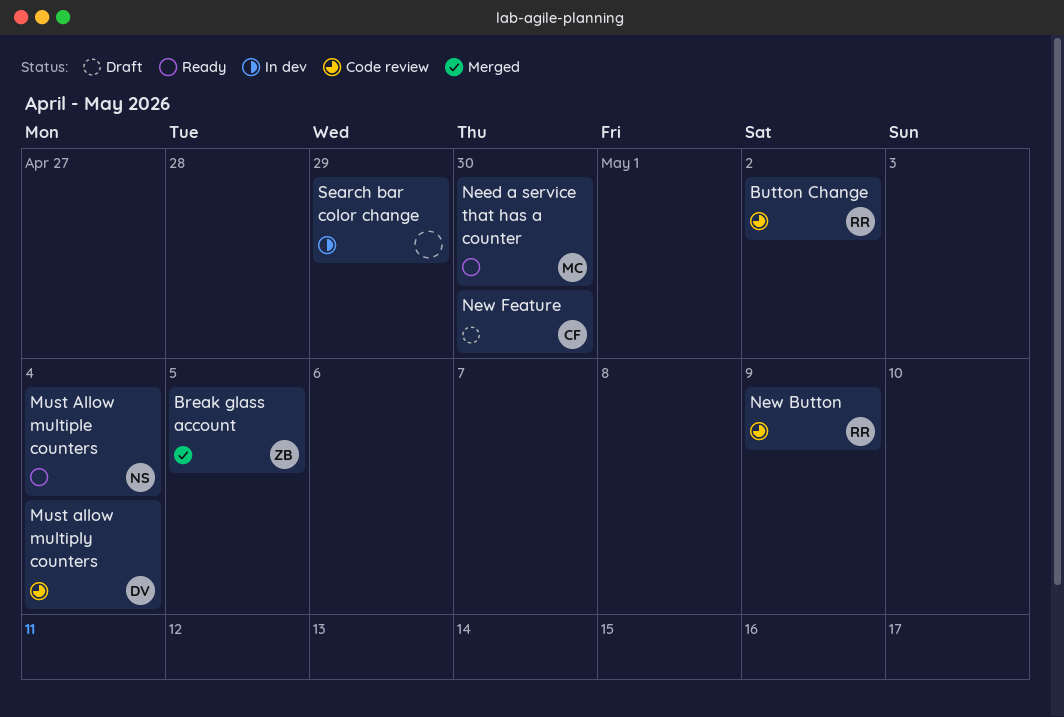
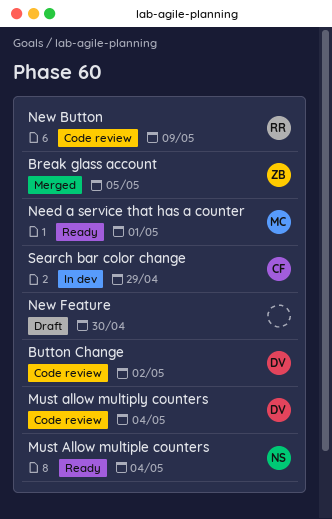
Button Change, owner: RR -> DV
Need a service that has a counter, due: Apr 30 -> May 1
New Feature, owner: CF -> none
Search bar color change, owner: none -> CF

